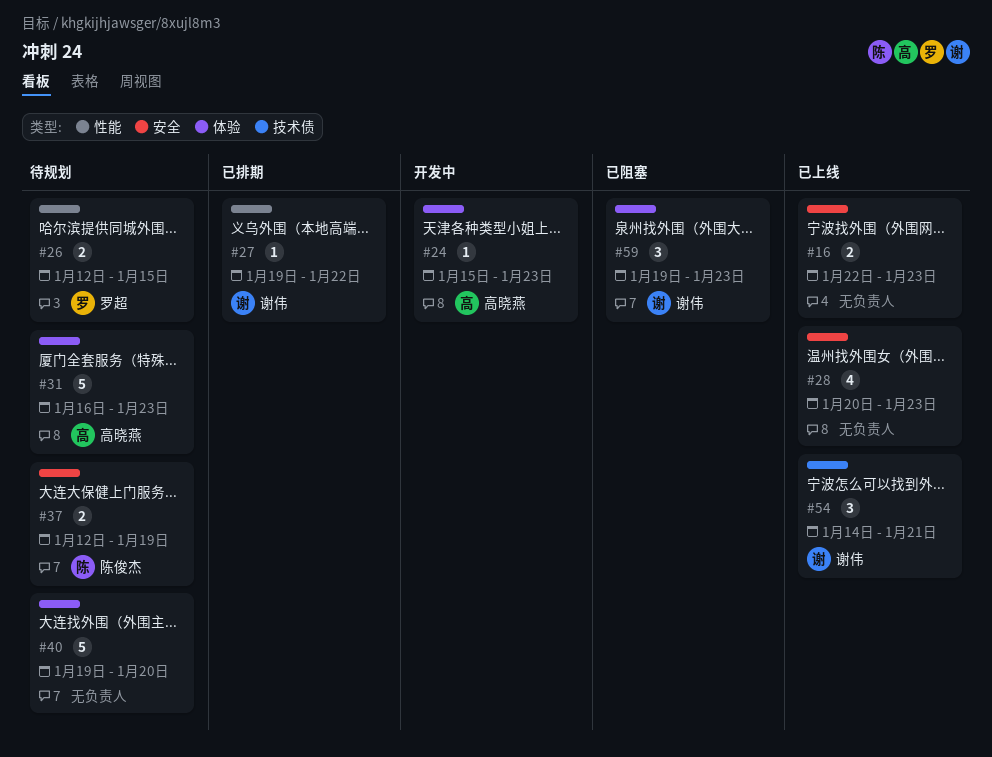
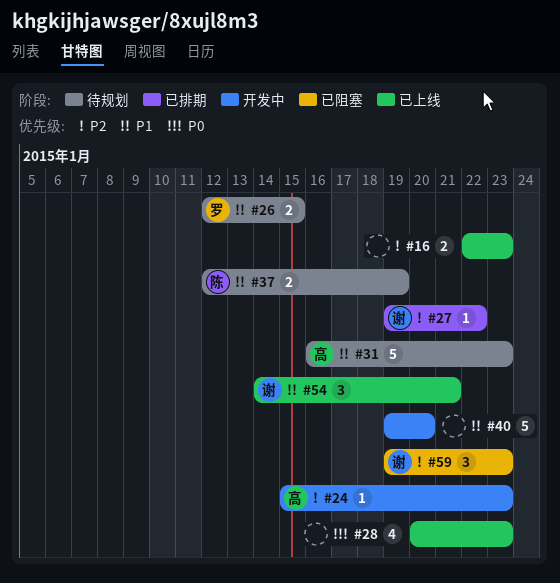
#40, status: 待规划 -> 开发中

